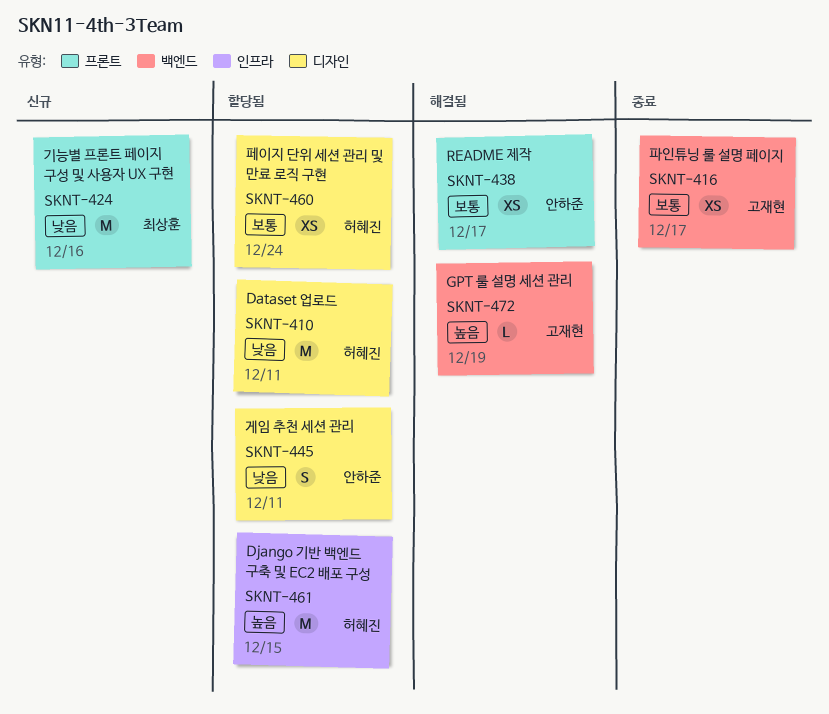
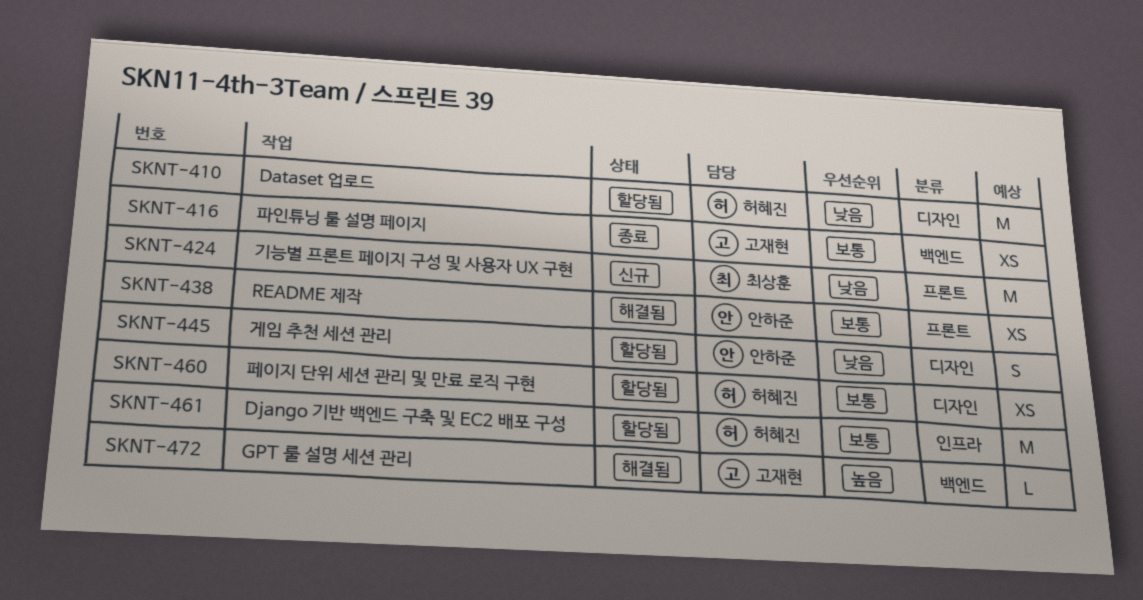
SKNT-461, priority: 높음 -> 보통

